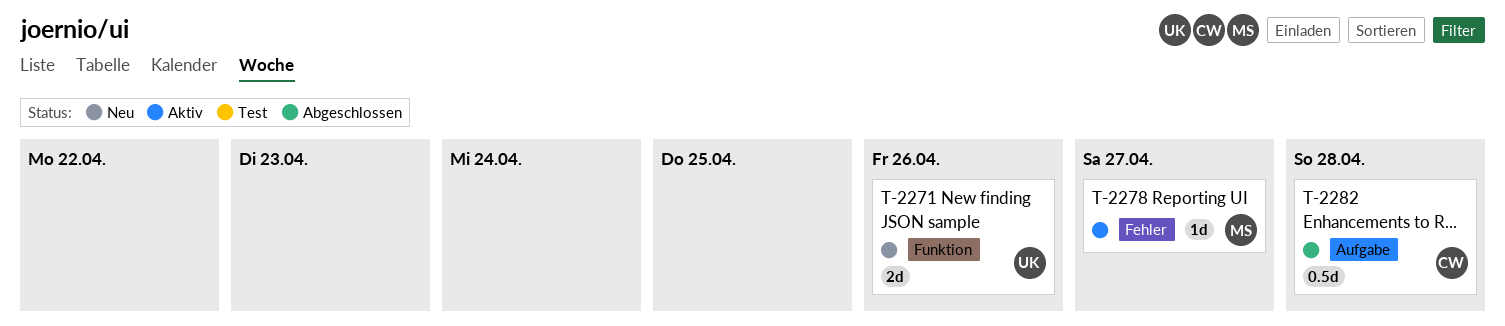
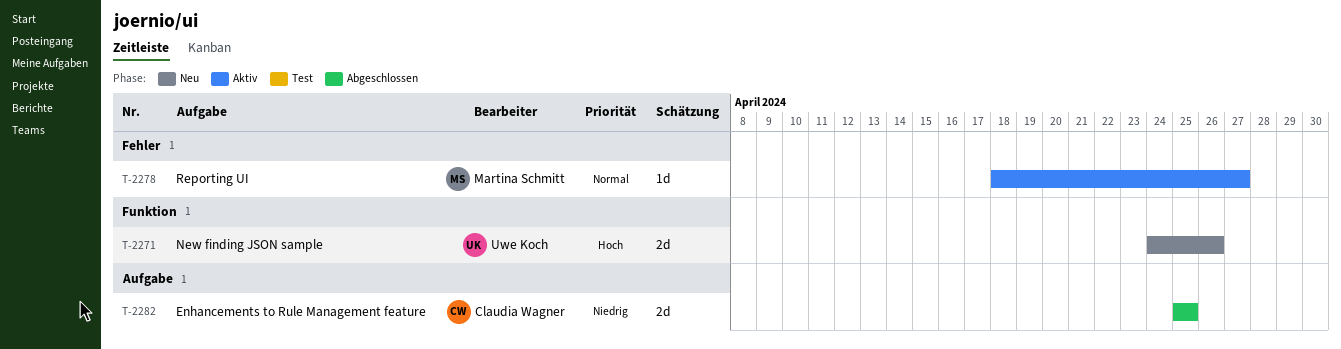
T-2282, estimate: 0.5d -> 2d
T-2282, due: Apr 28 -> Apr 25

